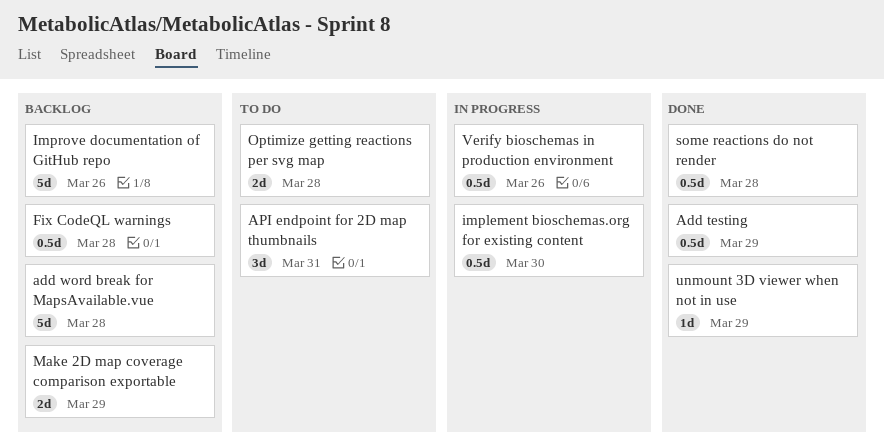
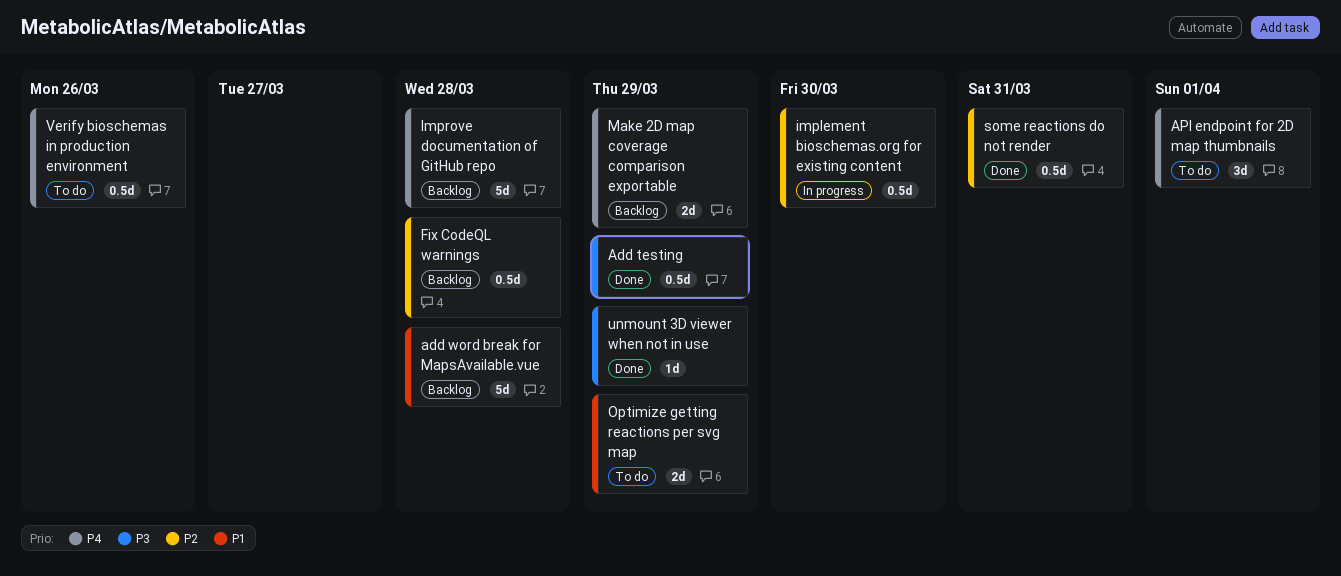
API endpoint for 2D map thumbnails, due: Mar 31 -> Apr 1
Improve documentation of GitHub repo, due: Mar 26 -> Mar 28
Optimize getting reactions per svg map, due: Mar 28 -> Mar 29
some reactions do not render, due: Mar 28 -> Mar 31
Verify bioschemas in production environment, status: In progress -> To do

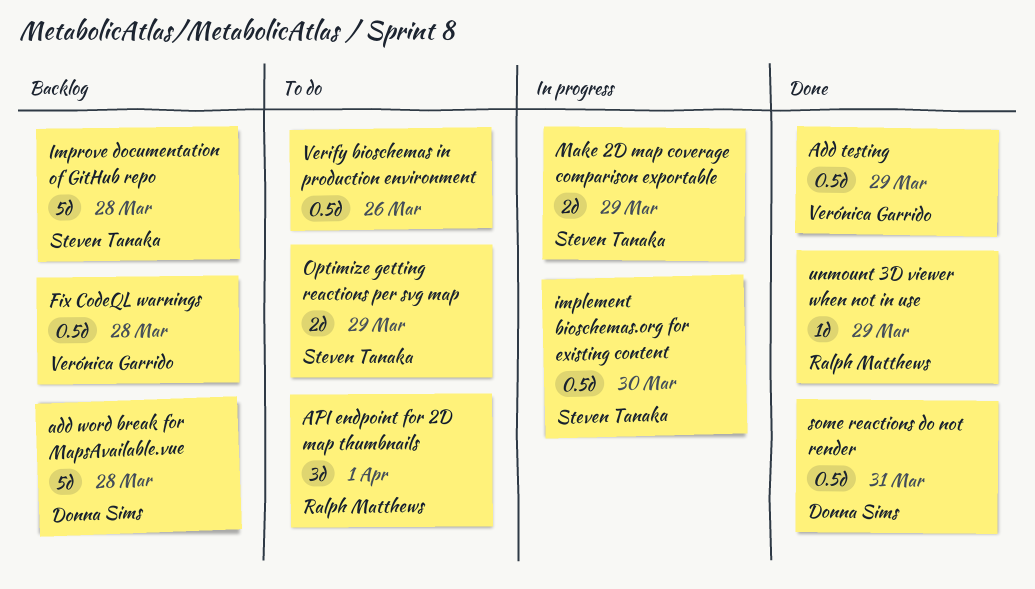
Make 2D map coverage comparison exportable, status: Backlog -> In progress

